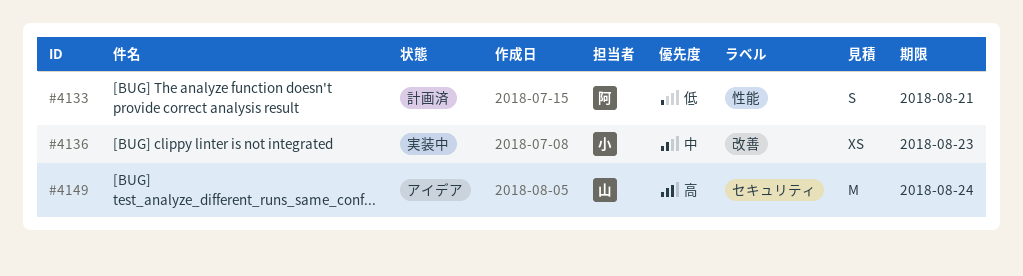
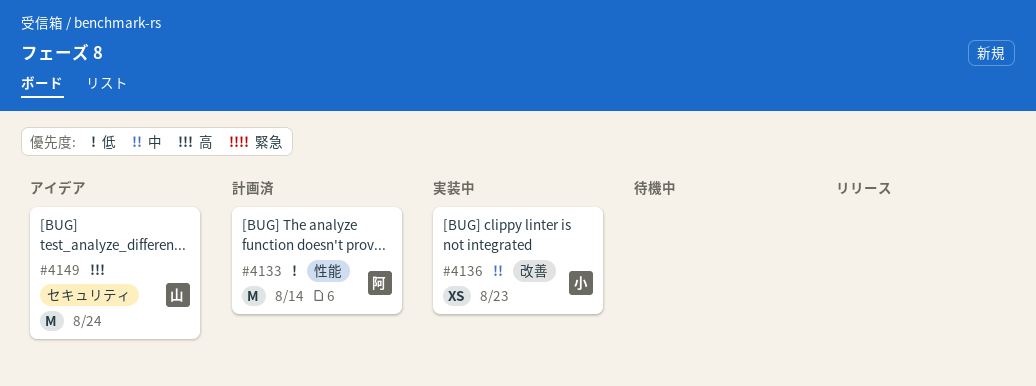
#4133, estimate: S -> M
#4133, due: Aug 21 -> Aug 14

